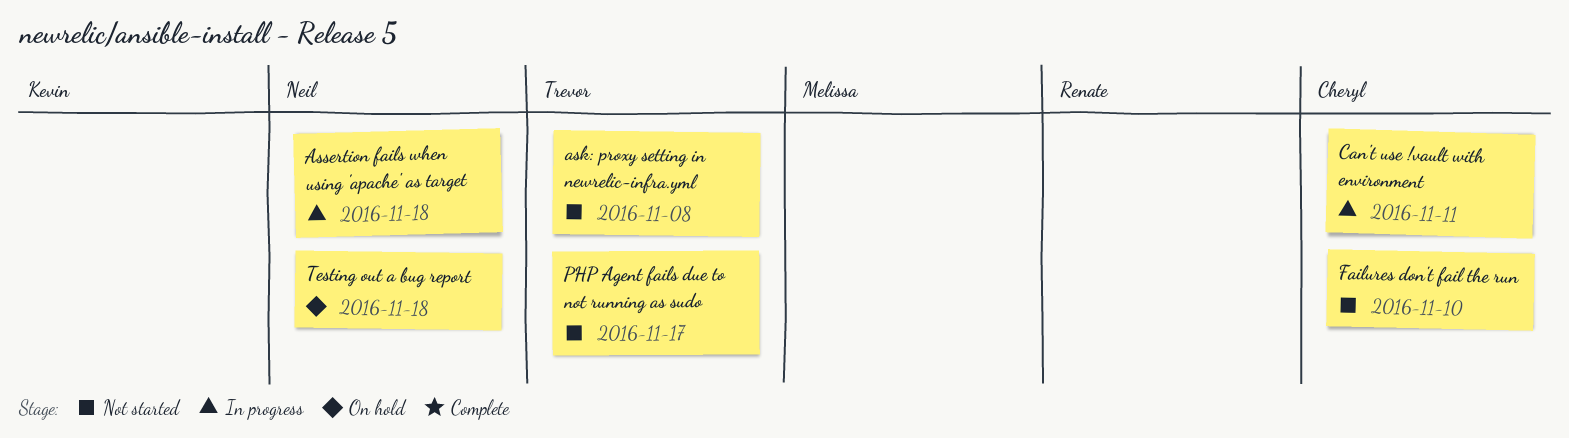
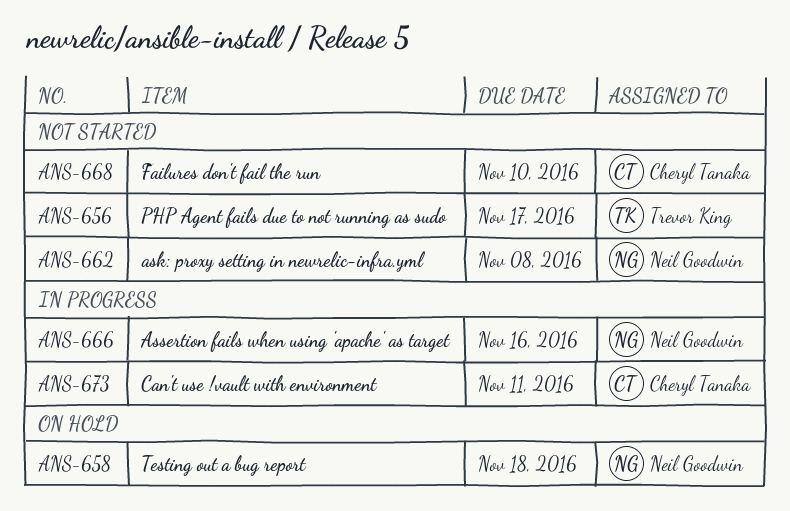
ask: proxy setting in newrelic-infra.yml, owner: Trevor King -> Neil Goodwin
Assertion fails when using 'apache' as target, due: Nov 18 -> Nov 16

